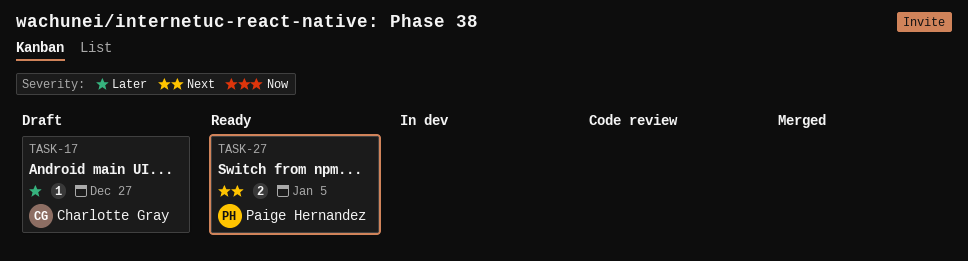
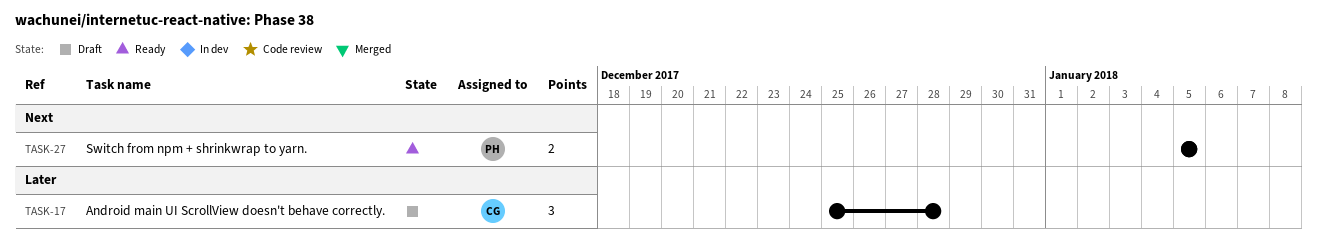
TASK-17, estimate: 1 -> 3
TASK-17, due: Dec 27 -> Dec 28

